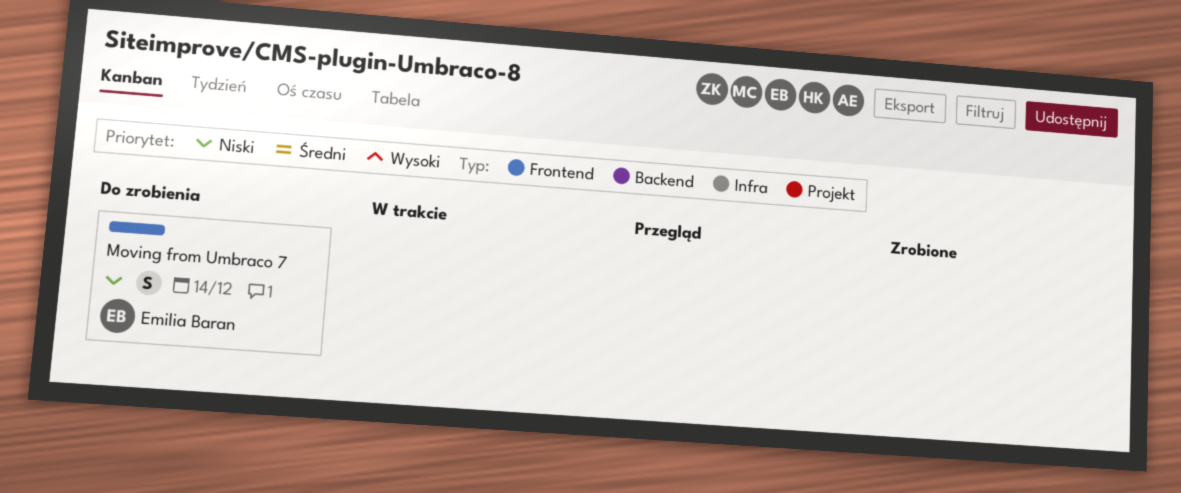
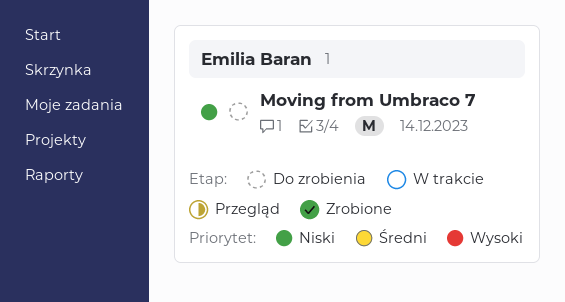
Moving from Umbraco 7, estimate: S -> M

